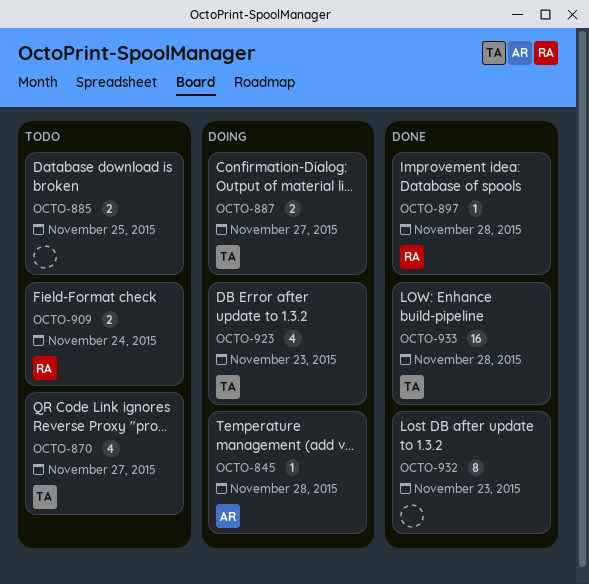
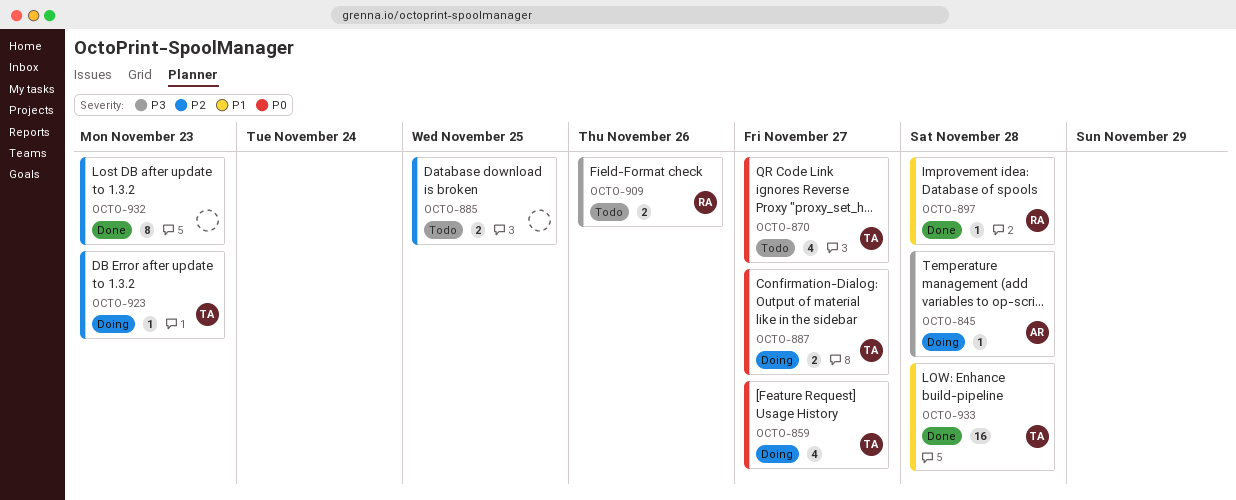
OCTO-859: none -> present
OCTO-909, due: Nov 24 -> Nov 26
OCTO-923, estimate: 4 -> 1

